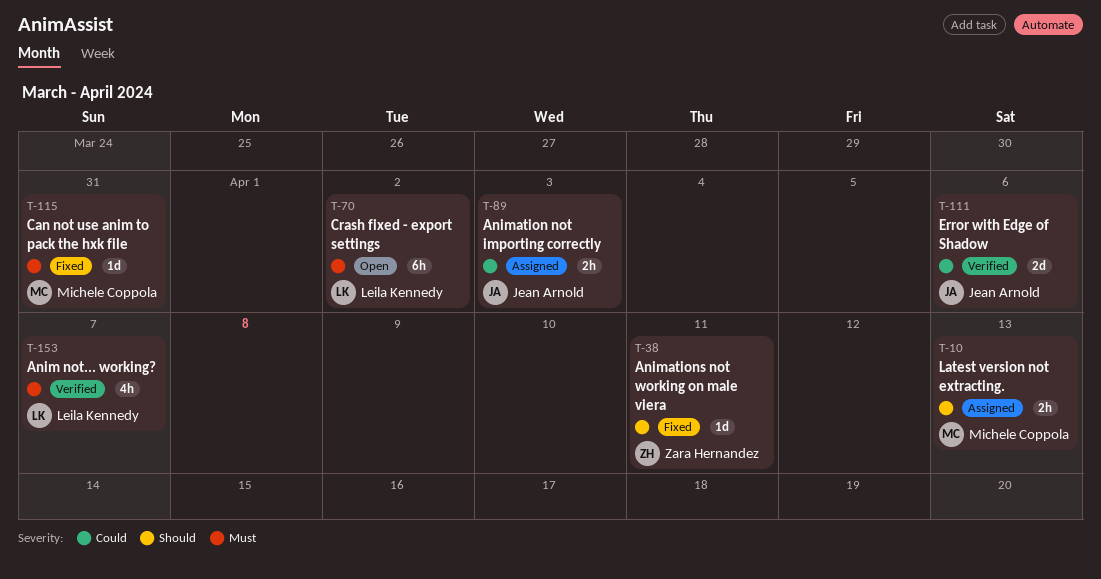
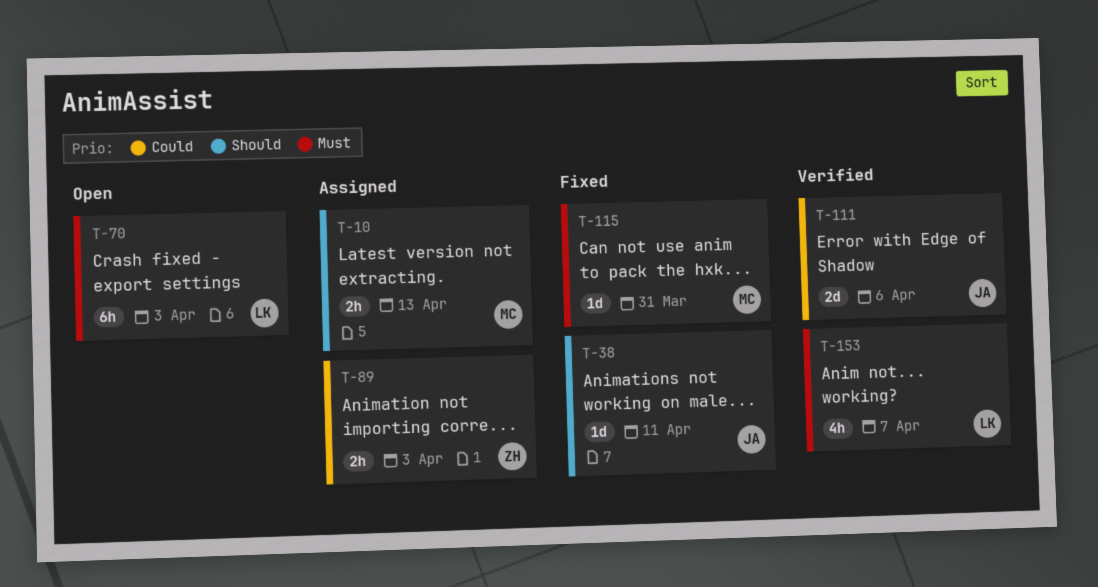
T-38, owner: Zara Hernandez -> Jean Arnold
T-70, due: Apr 2 -> Apr 3
T-89, owner: Jean Arnold -> Zara Hernandez

